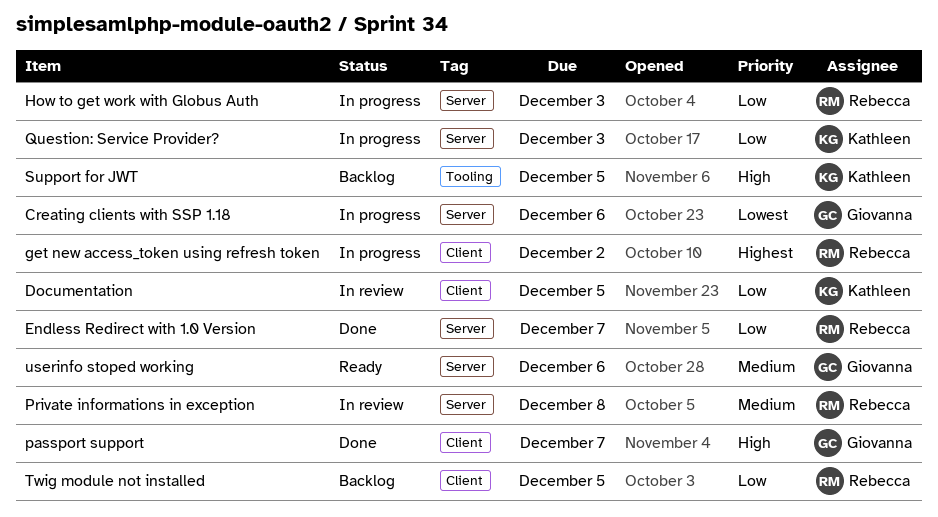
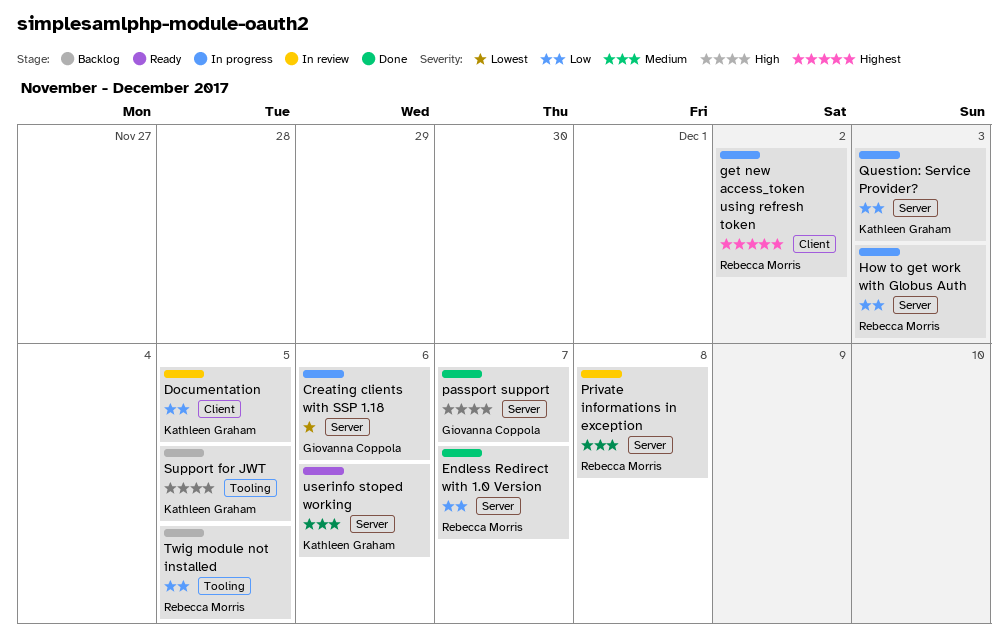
passport support, label: Client -> Server
Twig module not installed, label: Client -> Tooling
userinfo stoped working, owner: Giovanna Coppola -> Kathleen Graham

